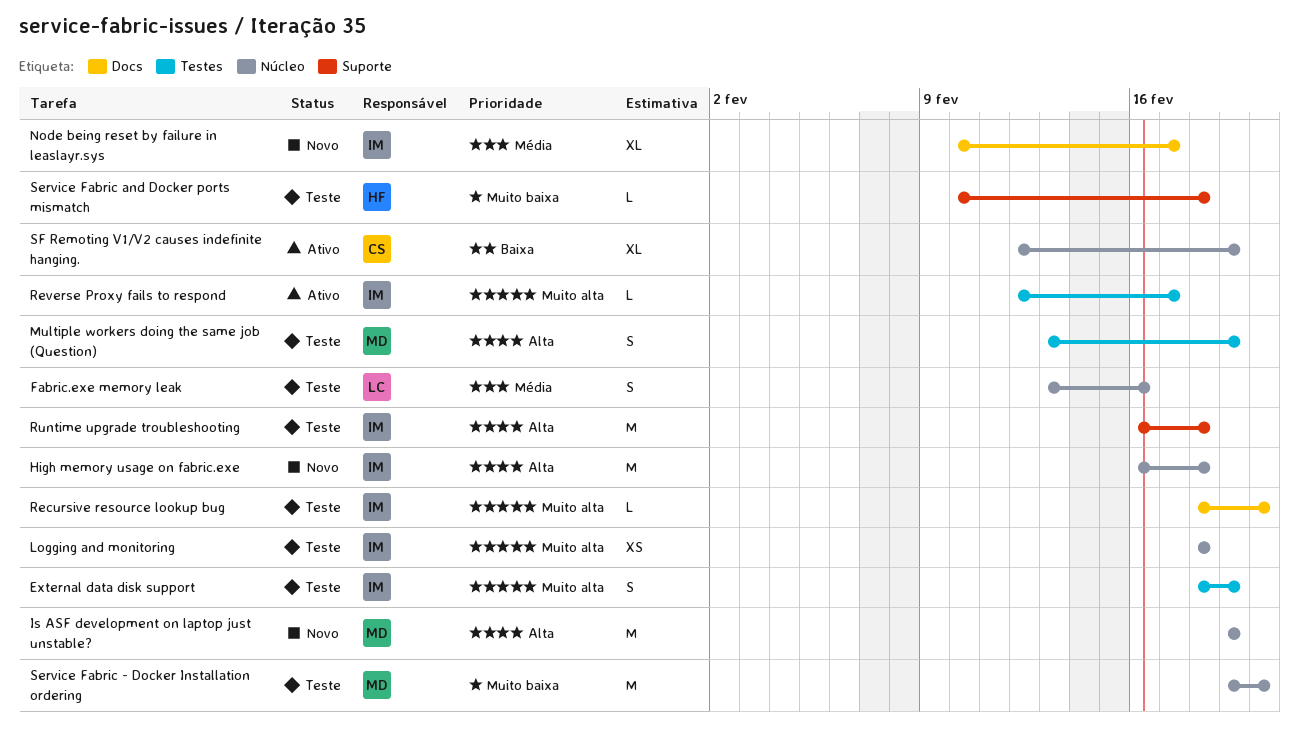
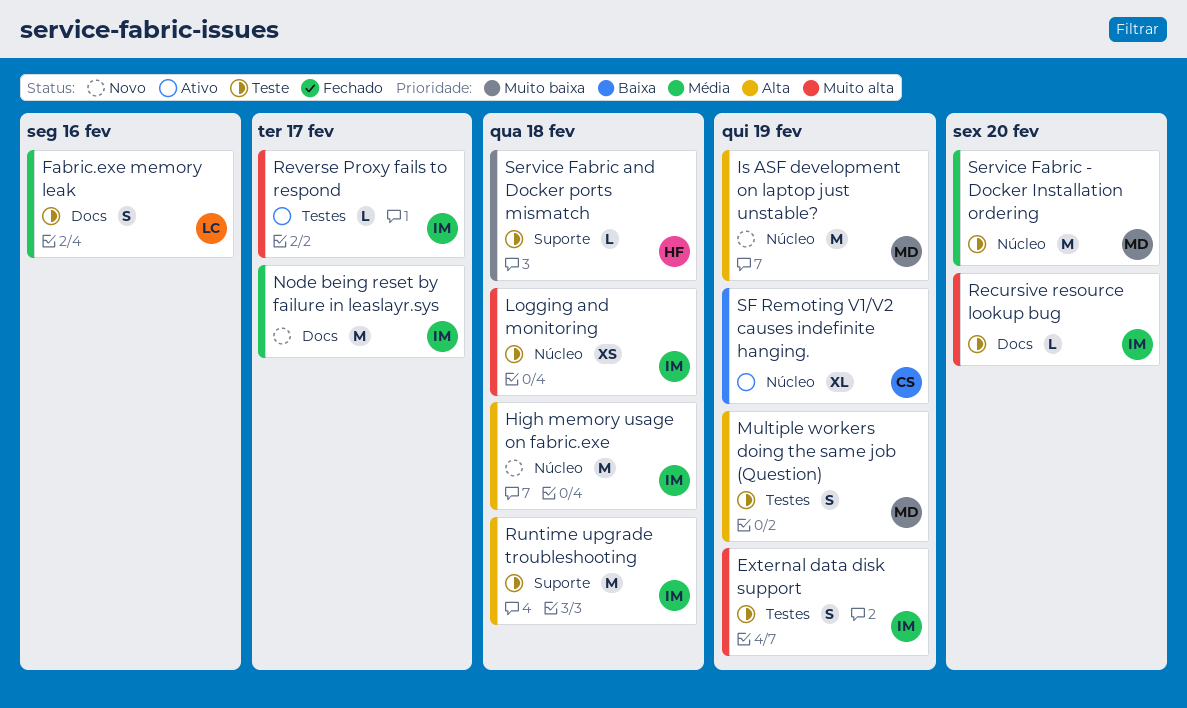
Fabric.exe memory leak, label: Núcleo -> Docs
Node being reset by failure in leaslayr.sys, estimate: XL -> M
Service Fabric - Docker Installation ordering, priority: Muito baixa -> Média

